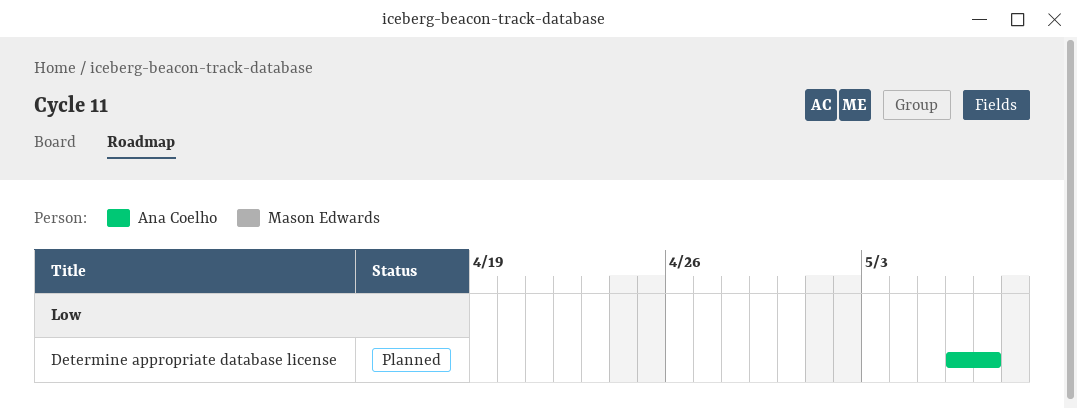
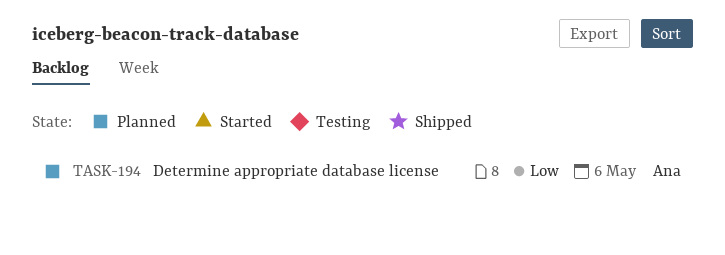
Determine appropriate database license, due: May 7 -> May 6

